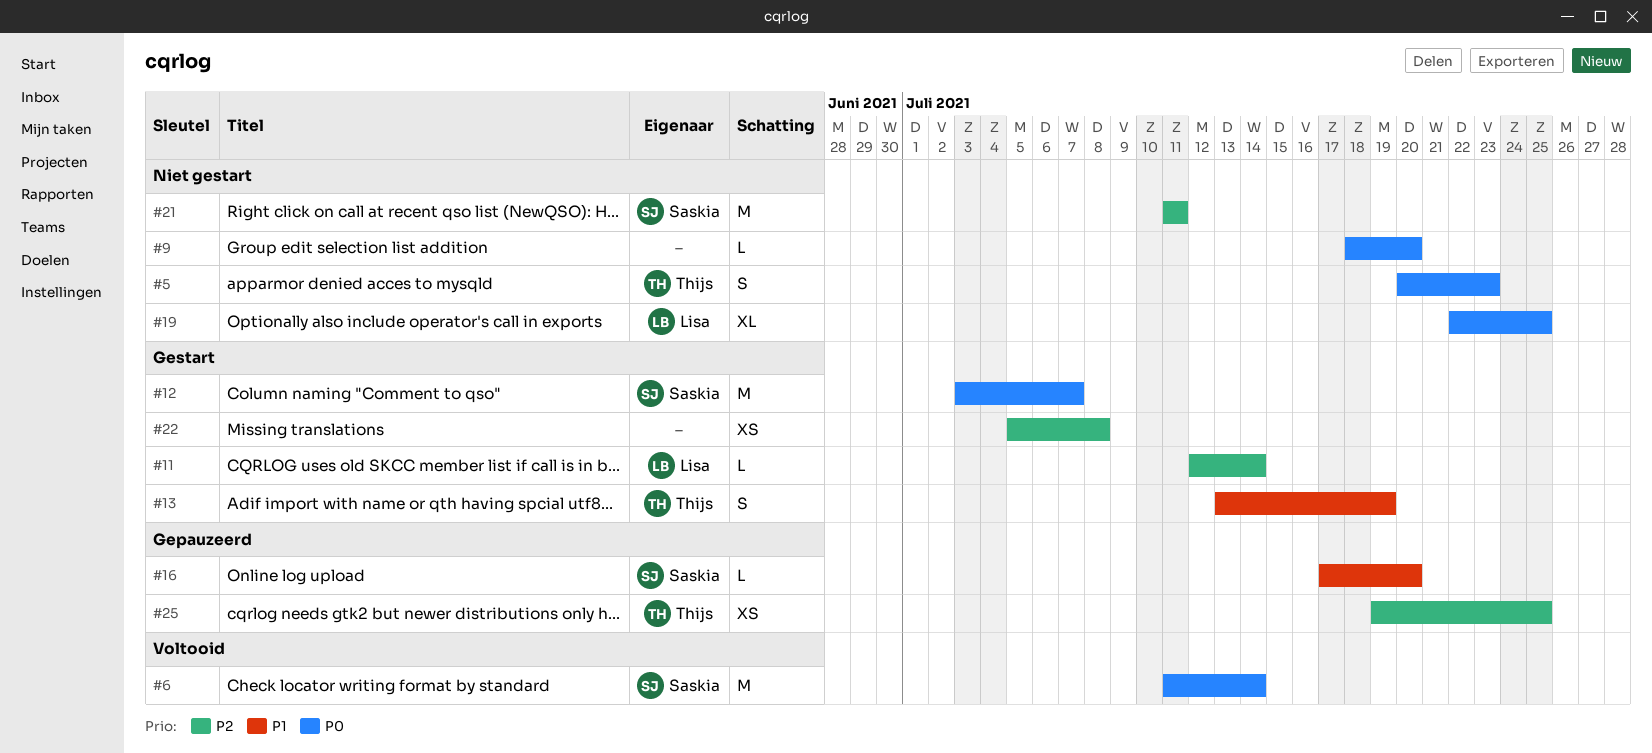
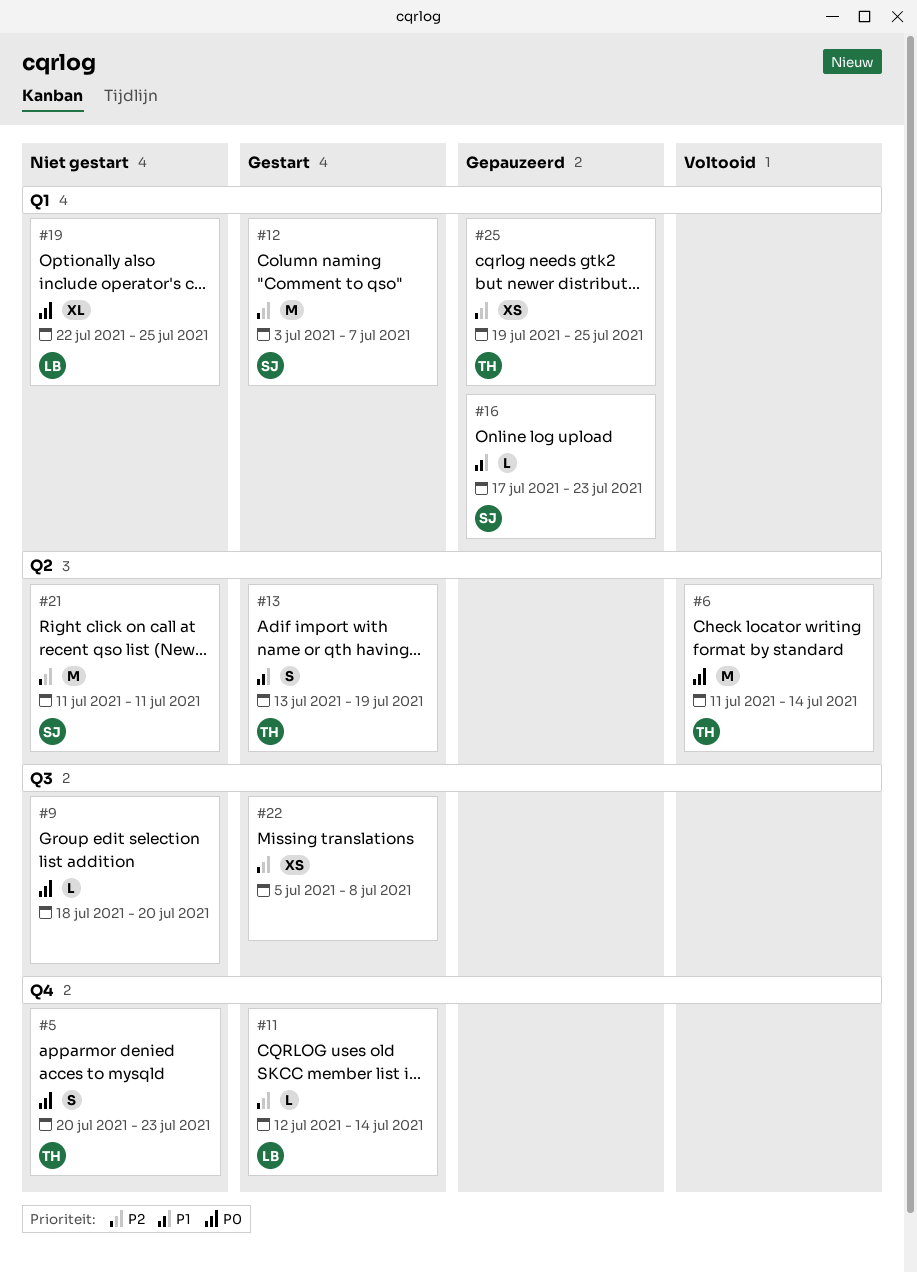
#6, owner: Saskia -> Thijs
#12, priority: P0 -> P2
#16, due: Jul 20 -> Jul 23

